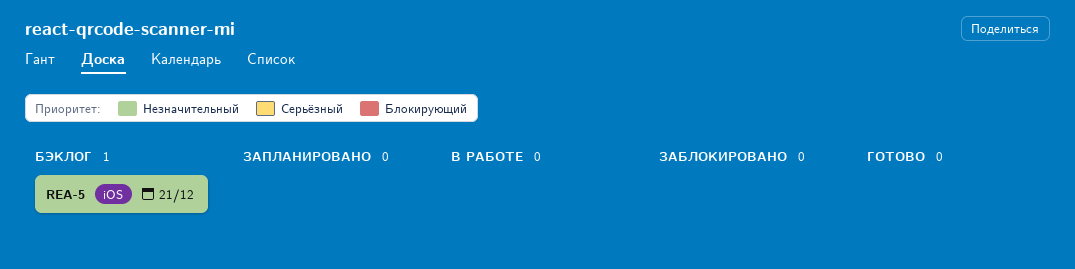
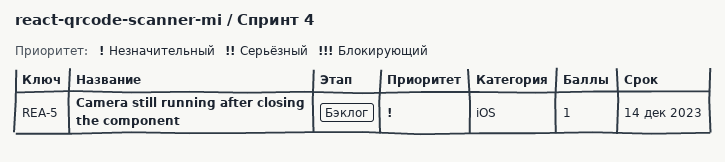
REA-5, due: Dec 21 -> Dec 14

